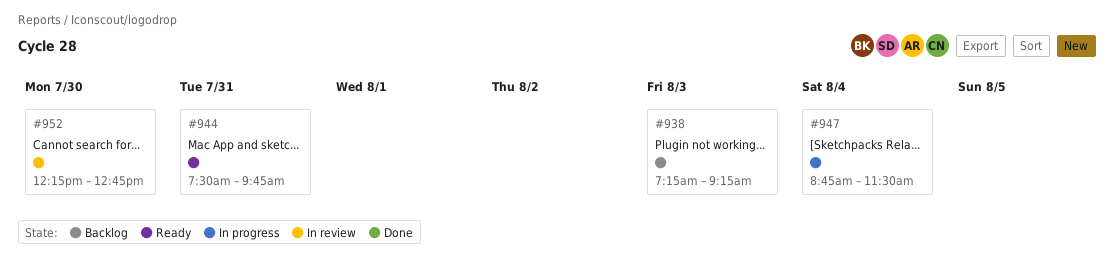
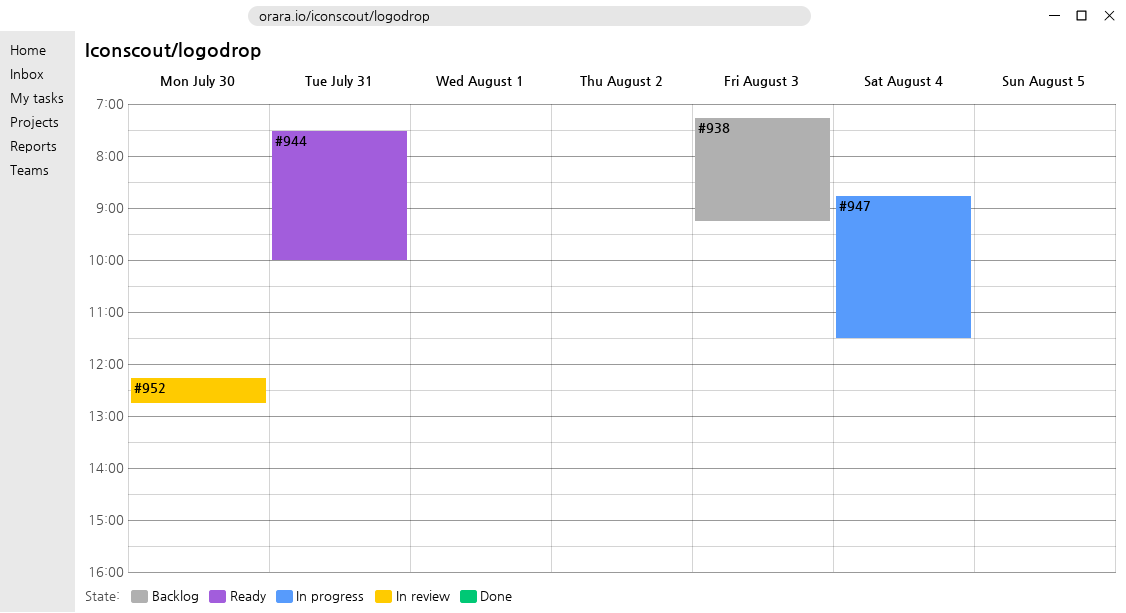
#944, ends: 09:45 -> 10:00

